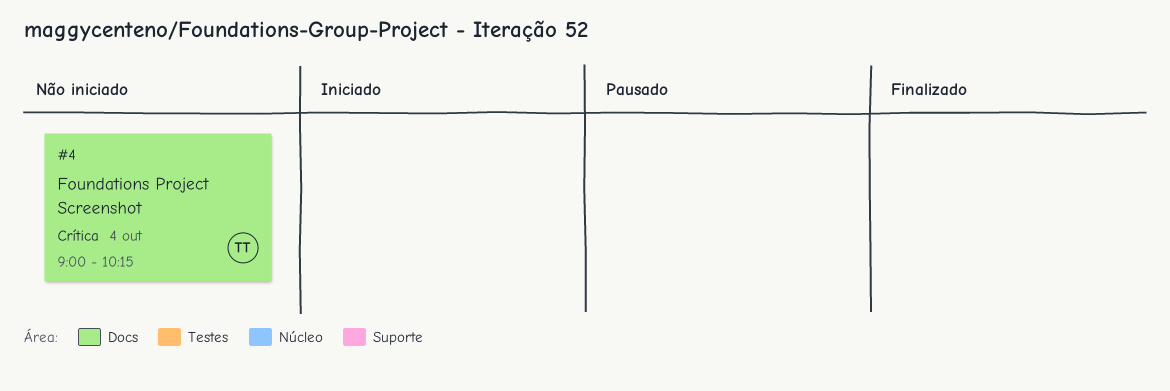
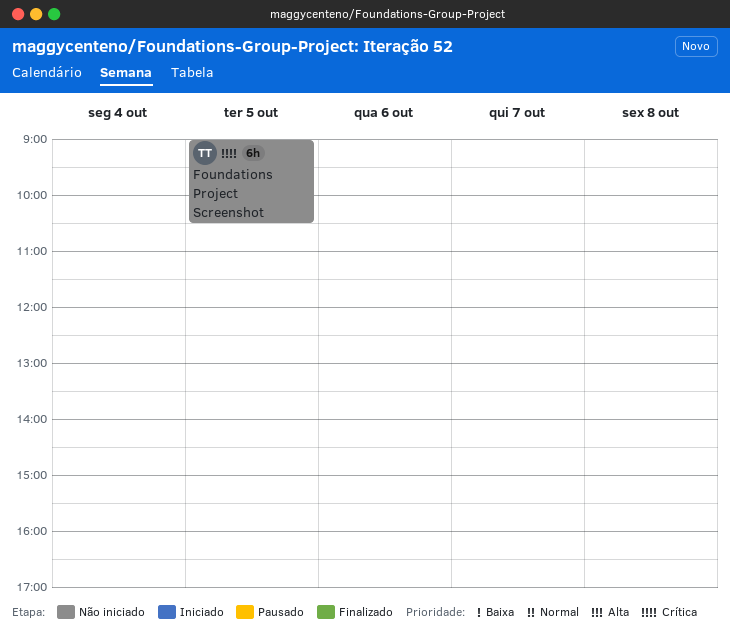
Foundations Project Screenshot, day: Oct 4 -> Oct 5
Foundations Project Screenshot, ends: 10:15 -> 10:30

